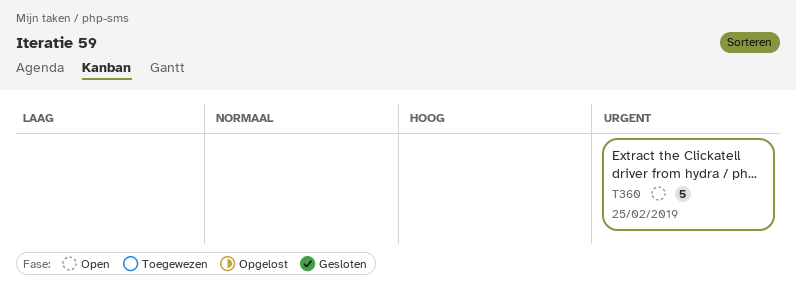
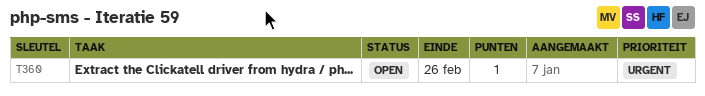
T360, estimate: 5 -> 1
T360, due: Feb 25 -> Feb 26

